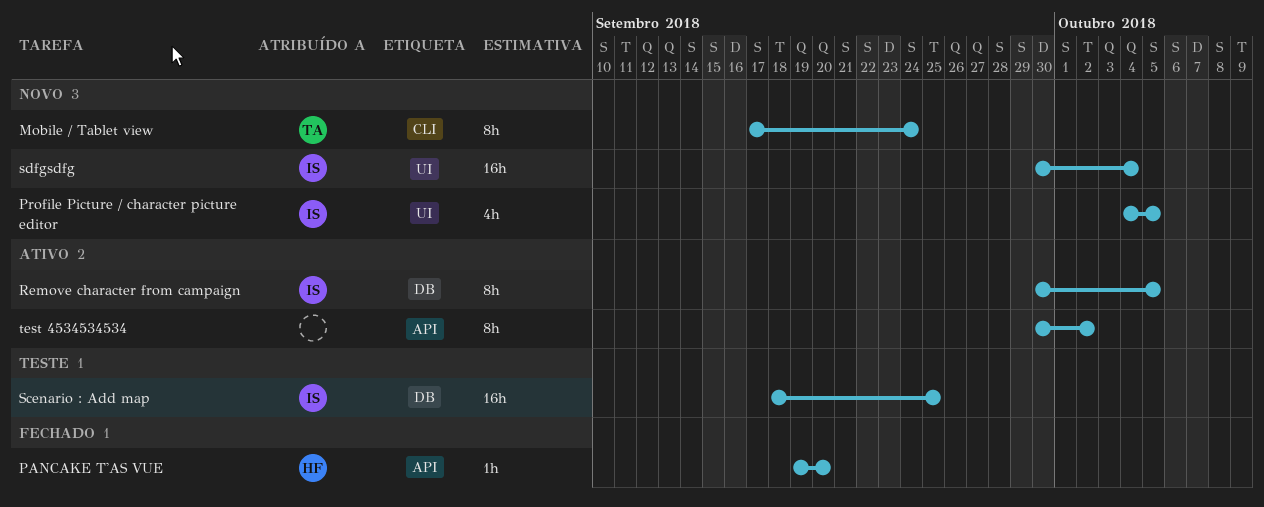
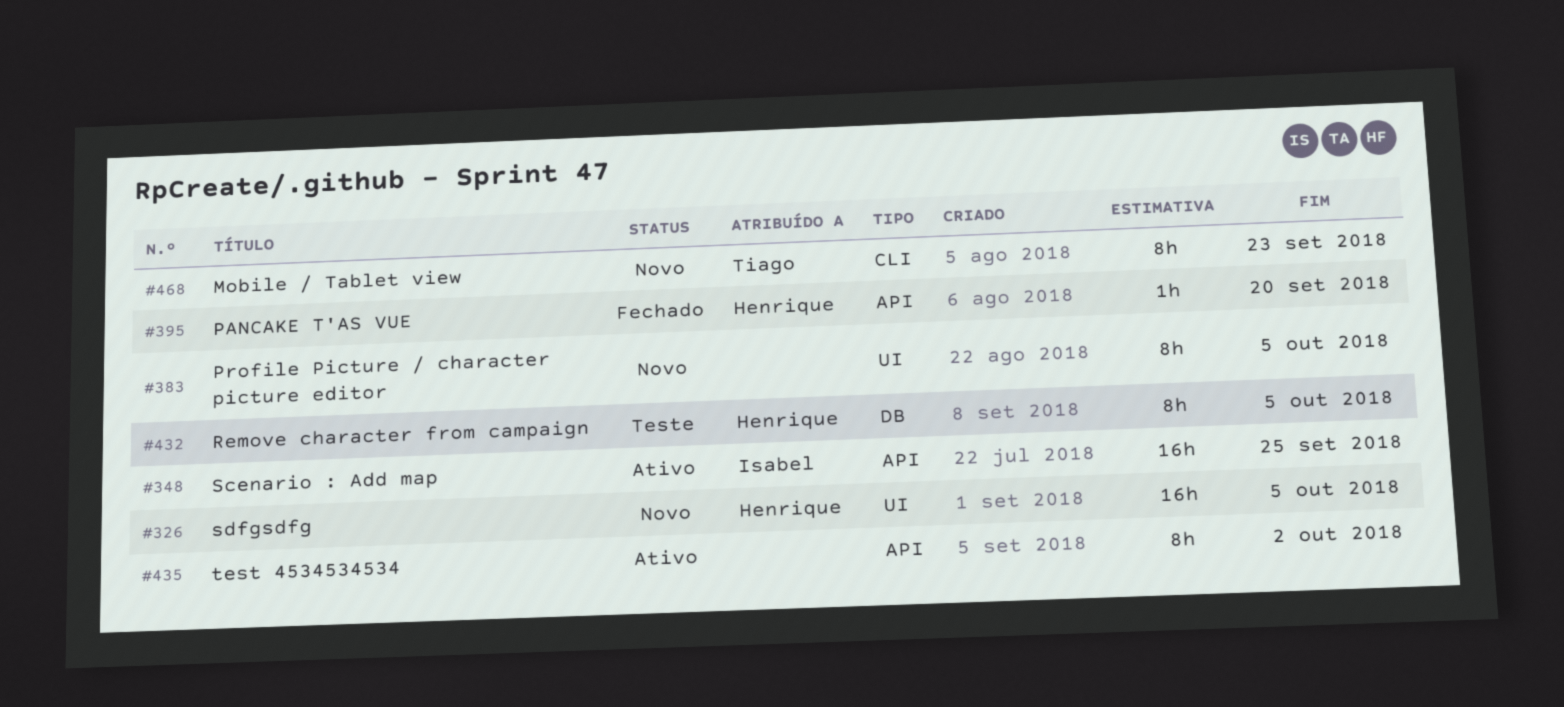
Mobile / Tablet view, due: Sep 24 -> Sep 23
Profile Picture / character picture editor, owner: Isabel -> none
Profile Picture / character picture editor, estimate: 4h -> 8h
Remove character from campaign, status: Ativo -> Teste
Remove character from campaign, owner: Isabel -> Henrique
Scenario : Add map, status: Teste -> Ativo
Scenario : Add map, label: DB -> API
sdfgsdfg, owner: Isabel -> Henrique
sdfgsdfg, due: Oct 4 -> Oct 5

